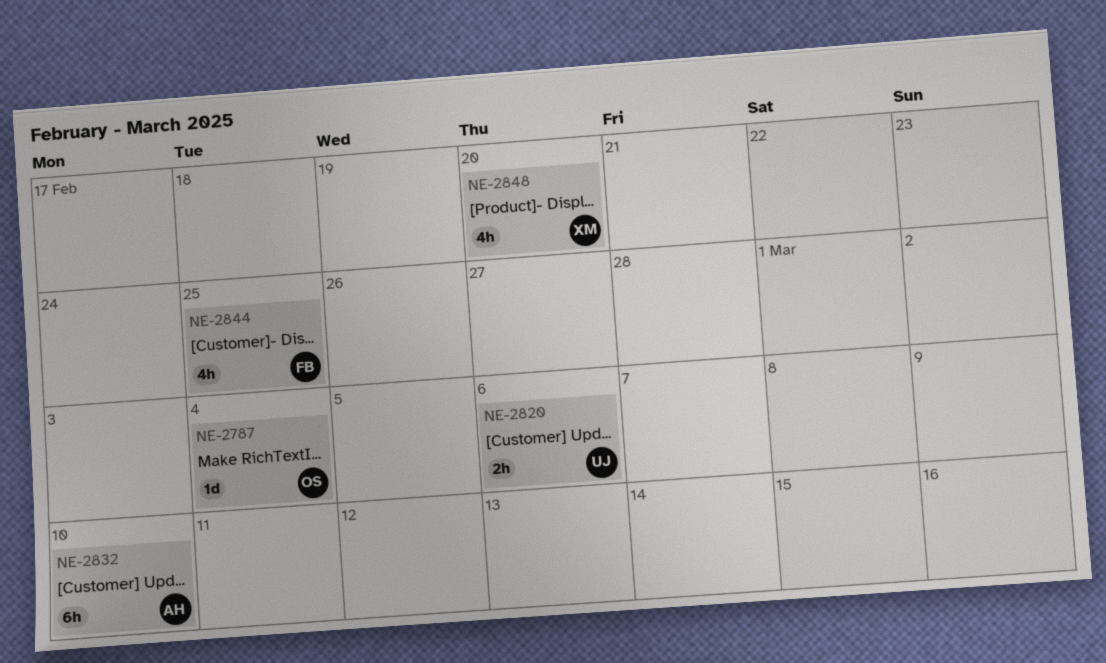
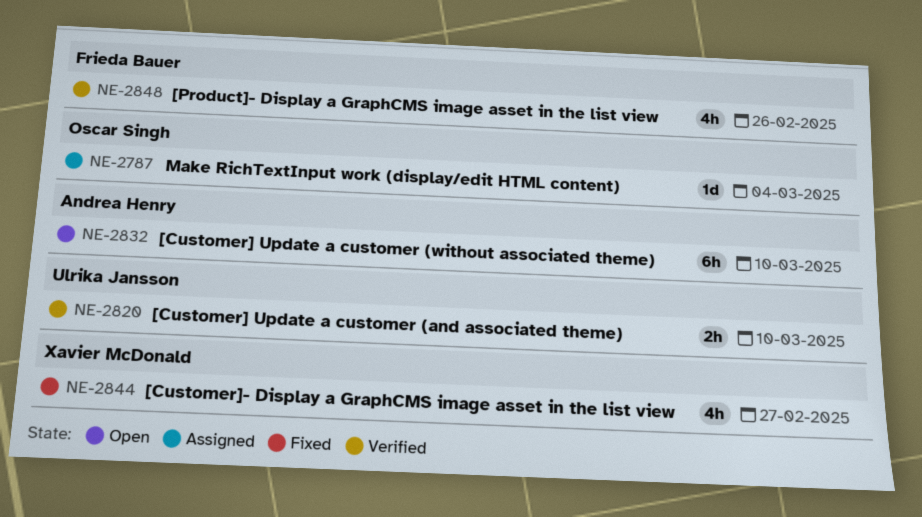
NE-2820, due: Mar 6 -> Mar 10
NE-2844, owner: Frieda Bauer -> Xavier McDonald
NE-2844, due: Feb 25 -> Feb 27
NE-2848, owner: Xavier McDonald -> Frieda Bauer
NE-2848, due: Feb 20 -> Feb 26

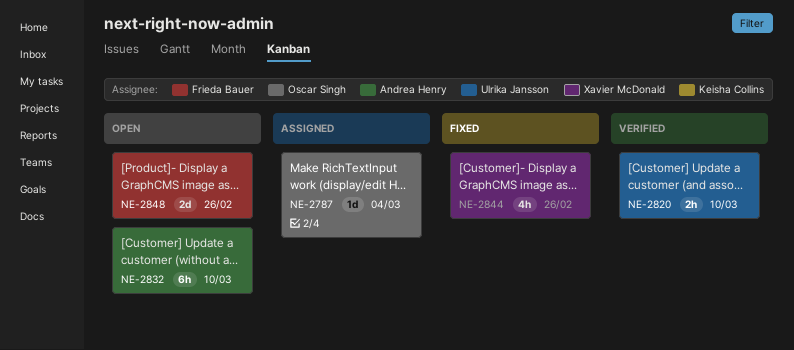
NE-2844, due: Feb 27 -> Feb 26
NE-2848, status: Verified -> Open
NE-2848, estimate: 4h -> 2d

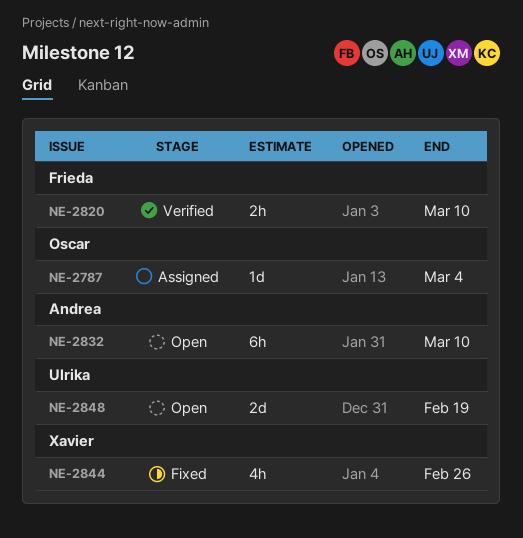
NE-2820, owner: Ulrika Jansson -> Frieda Bauer
NE-2848, owner: Frieda Bauer -> Ulrika Jansson
NE-2848, due: Feb 26 -> Feb 19

